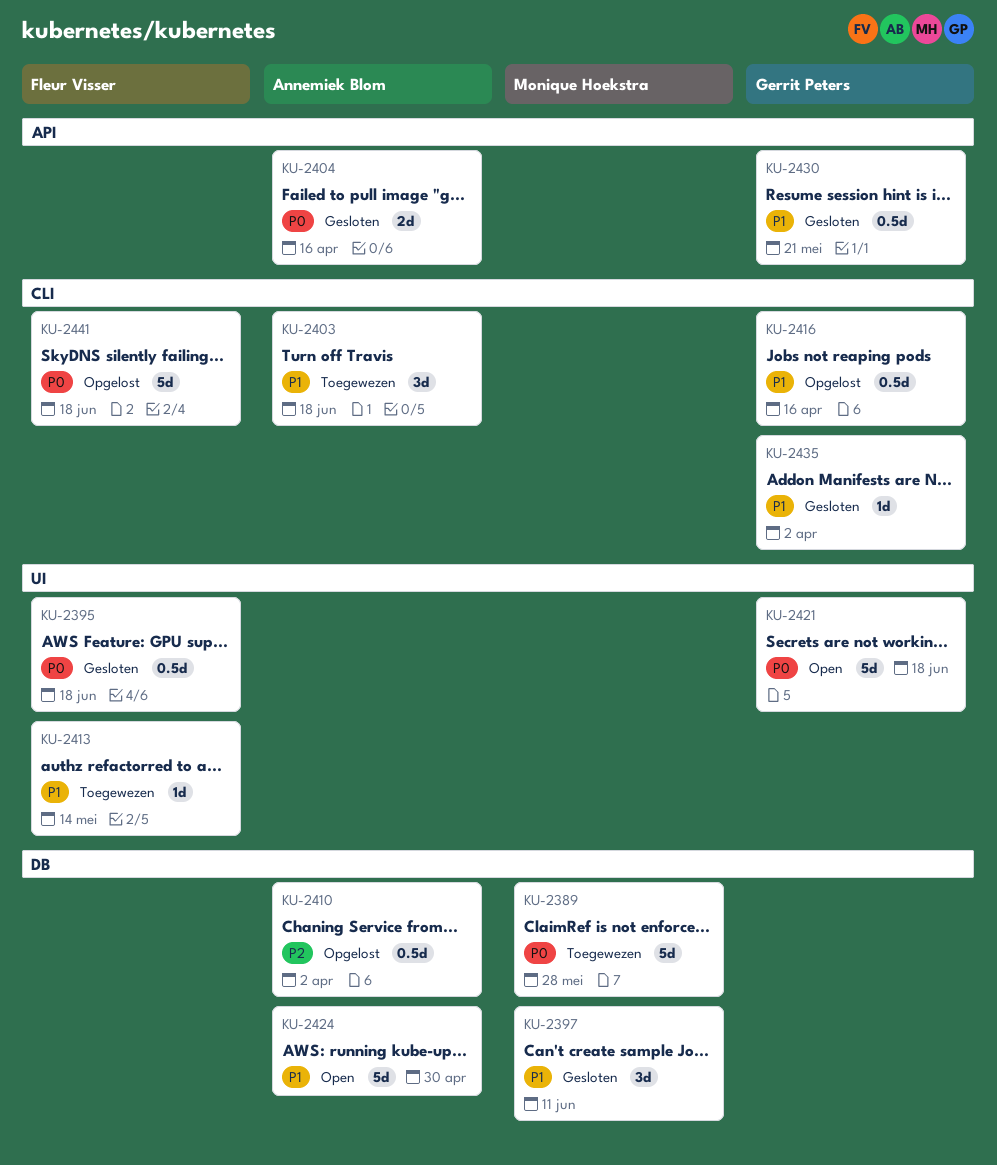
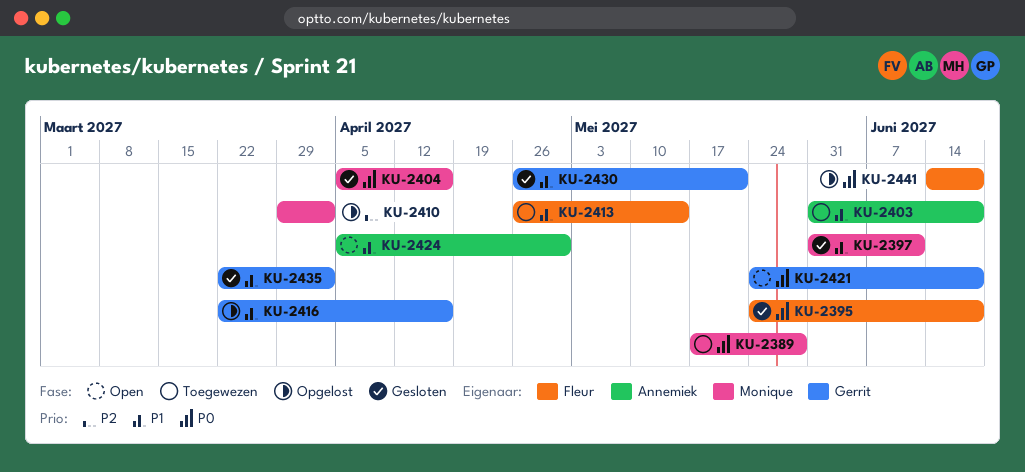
KU-2404, owner: Annemiek Blom -> Monique Hoekstra
KU-2410, owner: Annemiek Blom -> Monique Hoekstra

